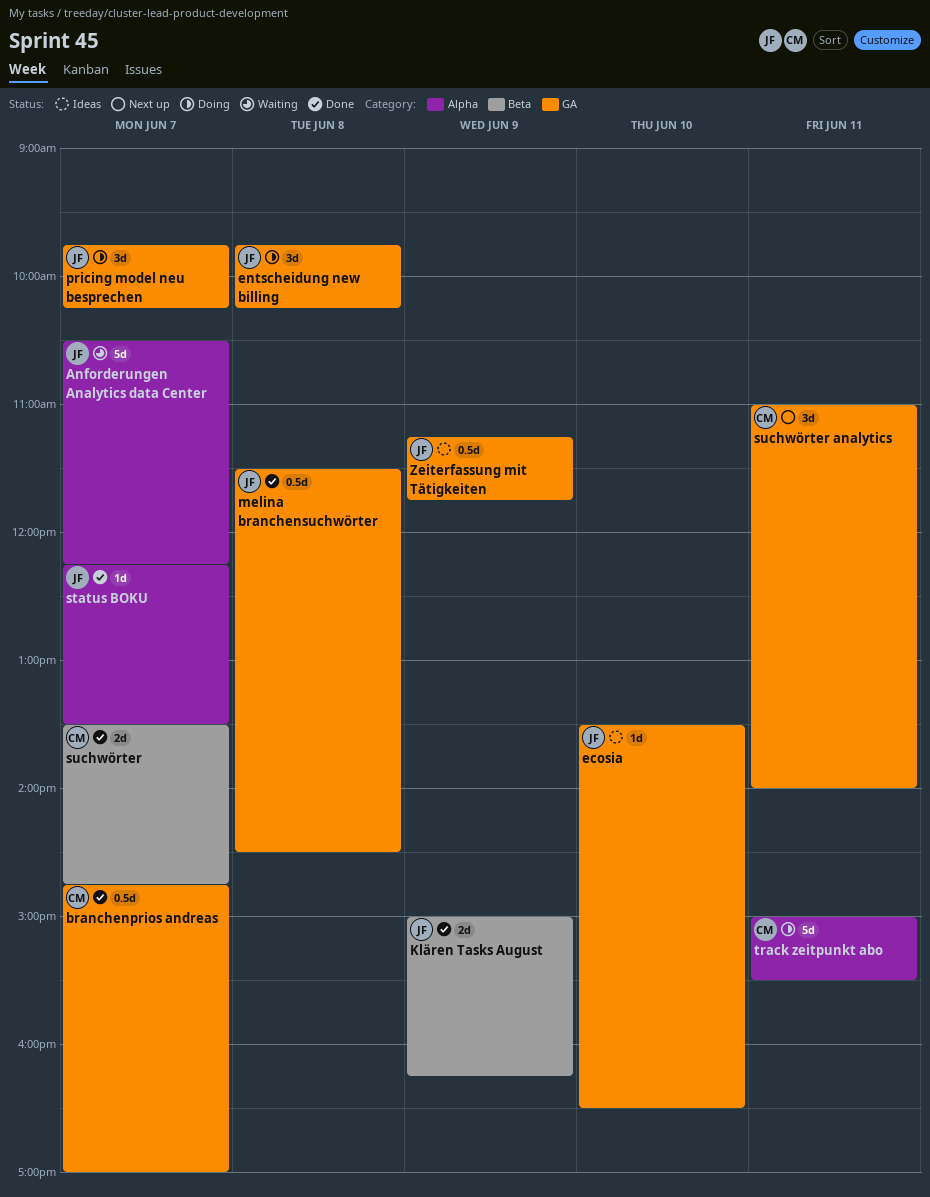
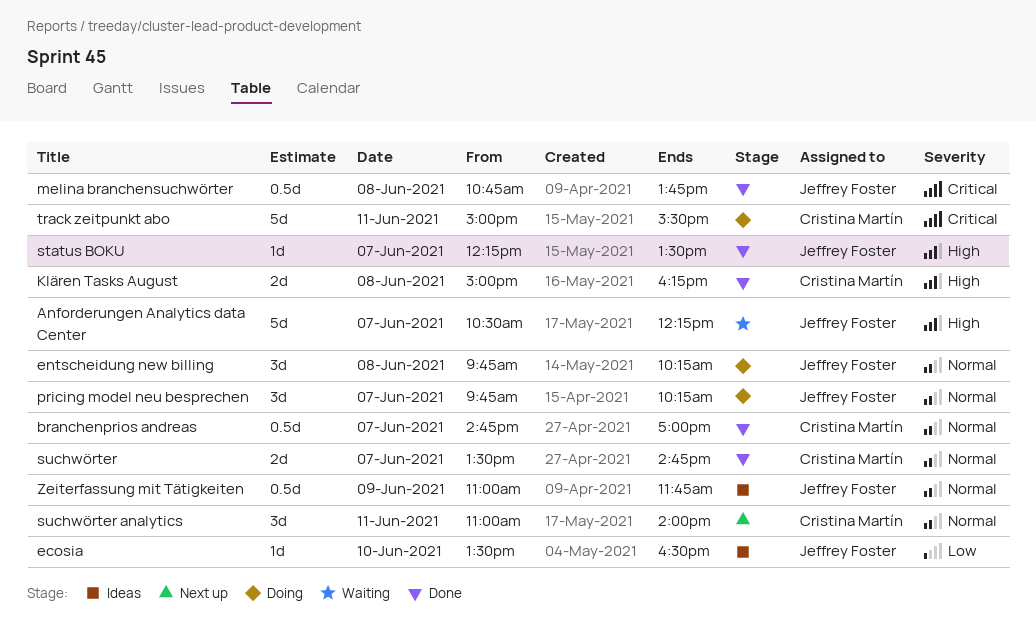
Klären Tasks August, owner: Jeffrey Foster -> Cristina Martín
Klären Tasks August, day: Jun 9 -> Jun 8
melina branchensuchwörter, begins: 11:30 -> 10:45
melina branchensuchwörter, ends: 14:30 -> 13:45
Zeiterfassung mit Tätigkeiten, begins: 11:15 -> 11:00

